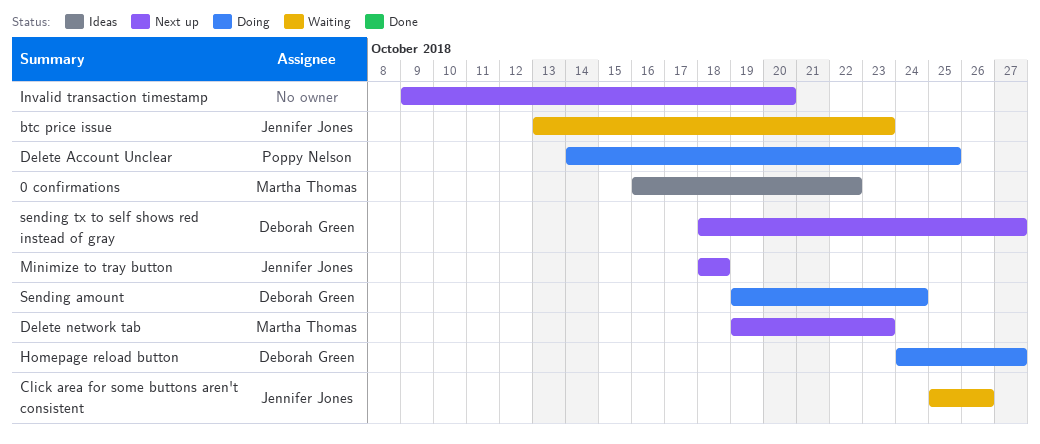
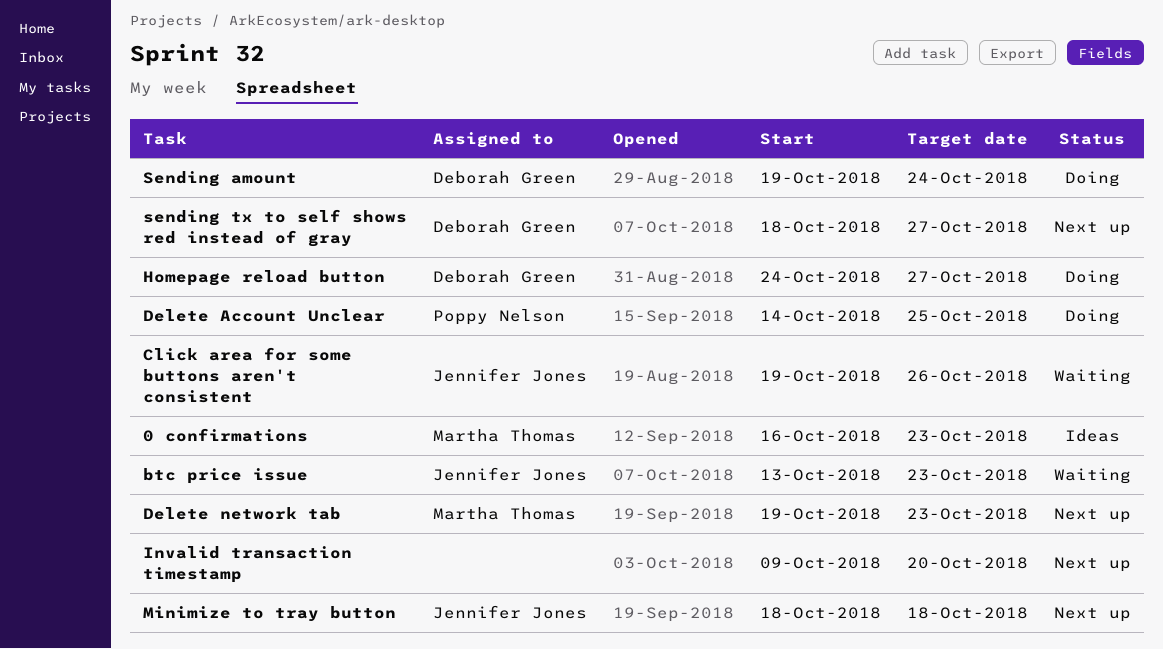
0 confirmations, due: Oct 22 -> Oct 23
Click area for some buttons aren't consistent, start: Oct 25 -> Oct 19

